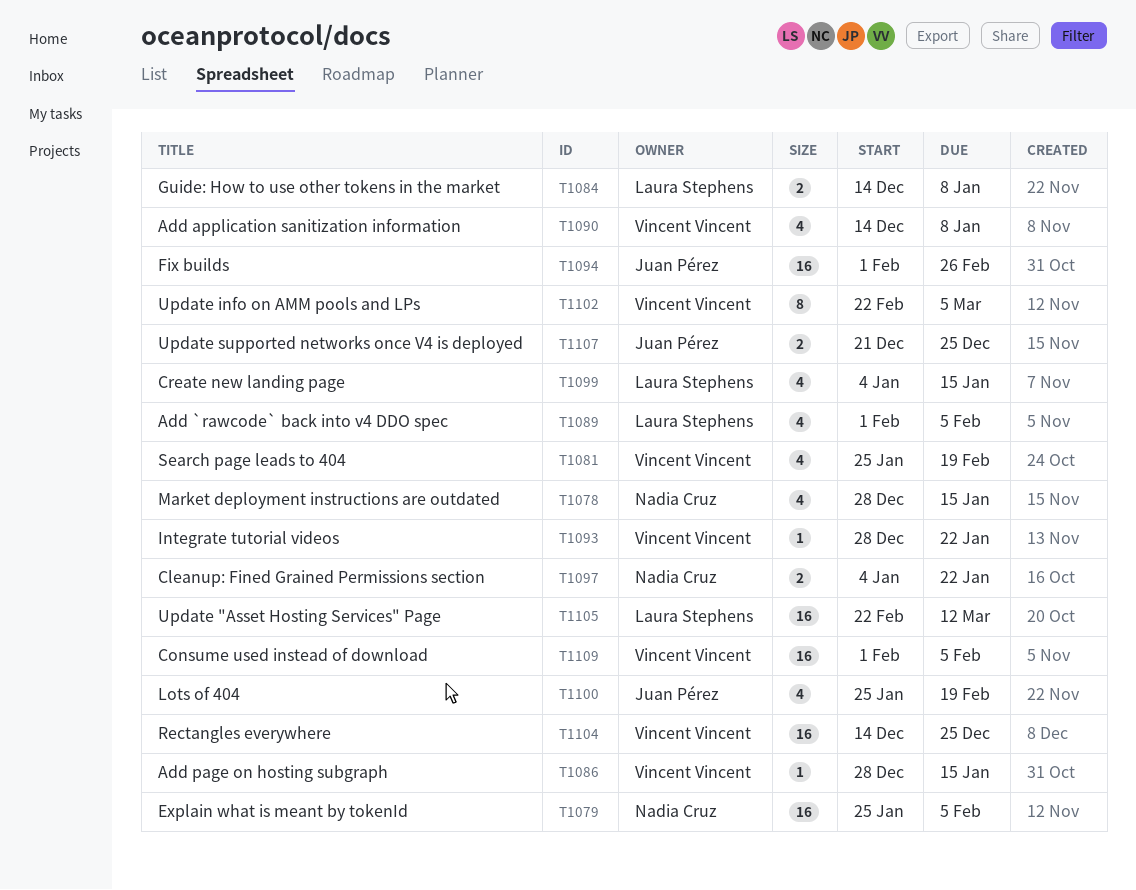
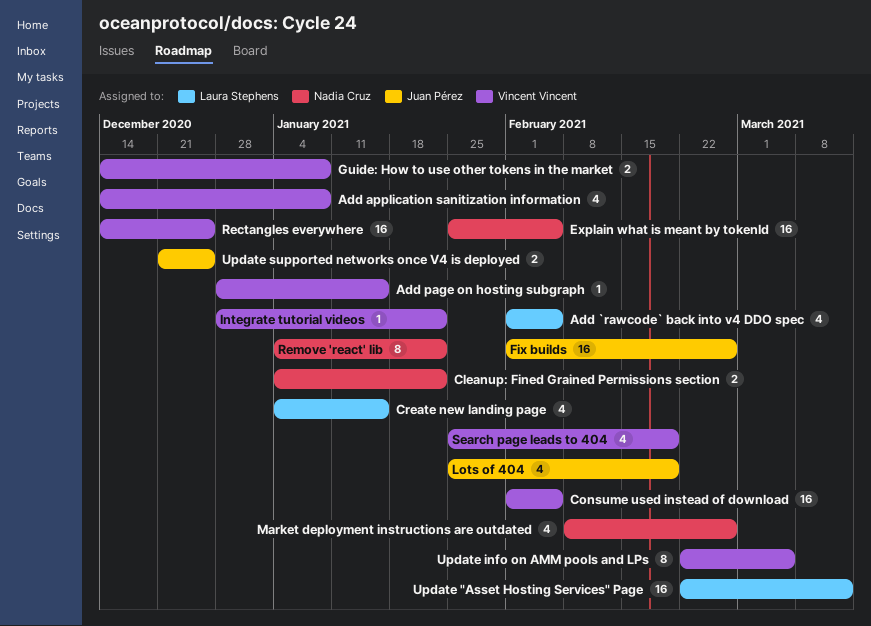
Guide: How to use other tokens in the market, owner: Laura Stephens -> Vincent Vincent
Market deployment instructions are outdated, start: Dec 28 -> Feb 8
Market deployment instructions are outdated, due: Jan 15 -> Feb 26
Remove 'react' lib: none -> present

